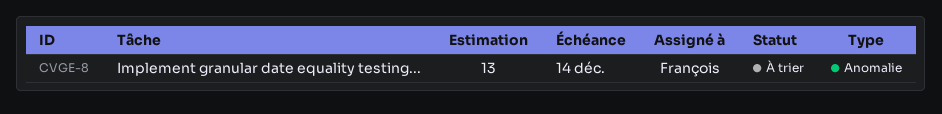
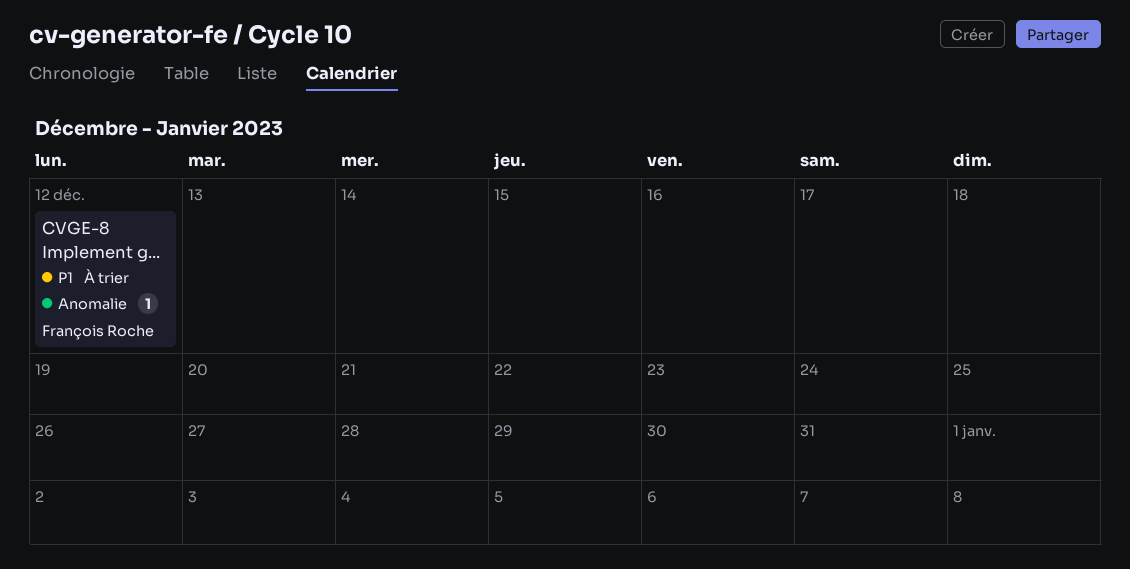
CVGE-8, estimate: 13 -> 1
CVGE-8, due: Dec 14 -> Dec 12

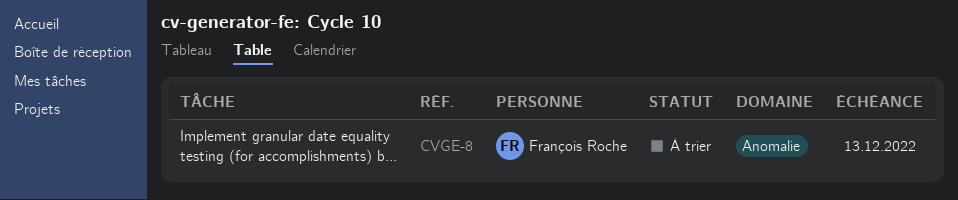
CVGE-8, due: Dec 12 -> Dec 13

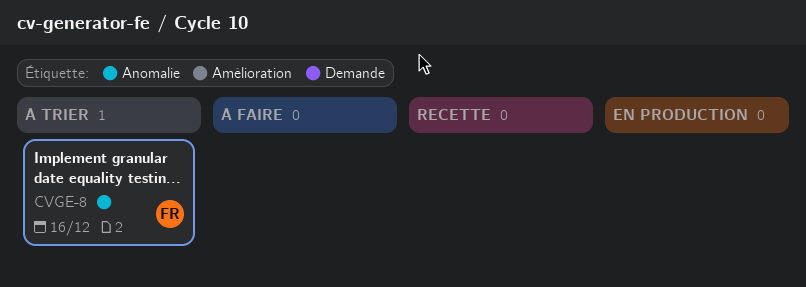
CVGE-8, due: Dec 13 -> Dec 16

